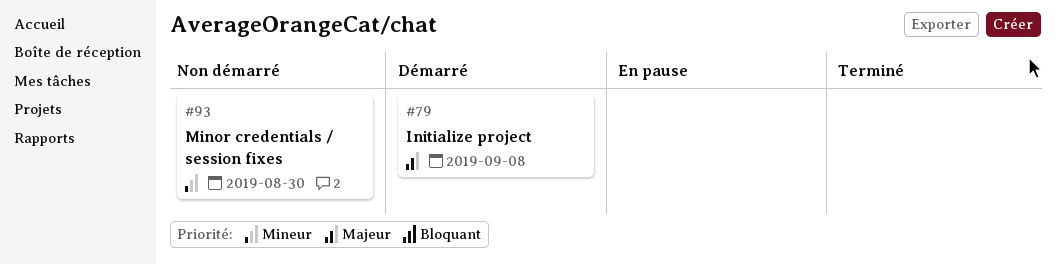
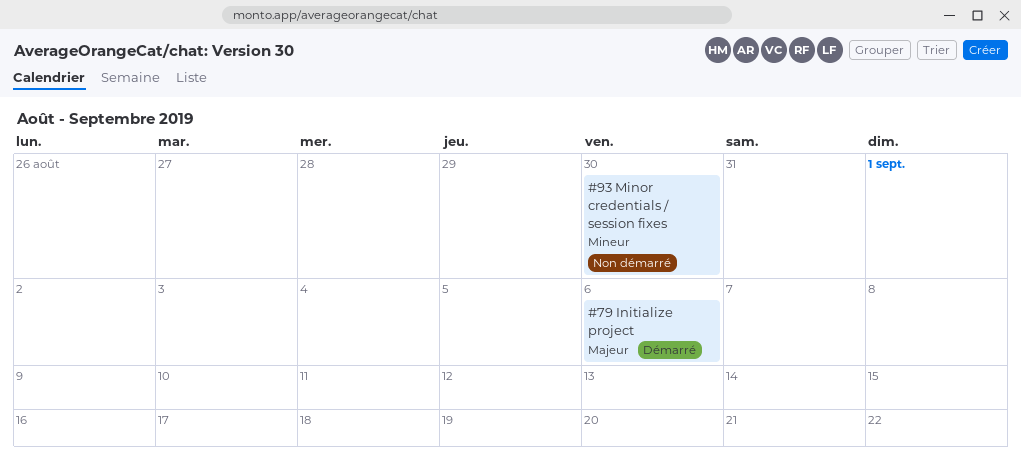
#79, due: Sep 8 -> Sep 6

